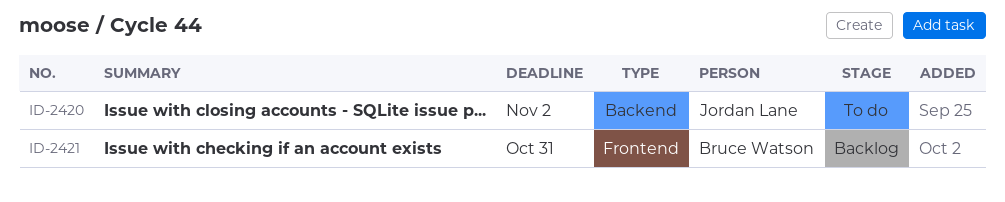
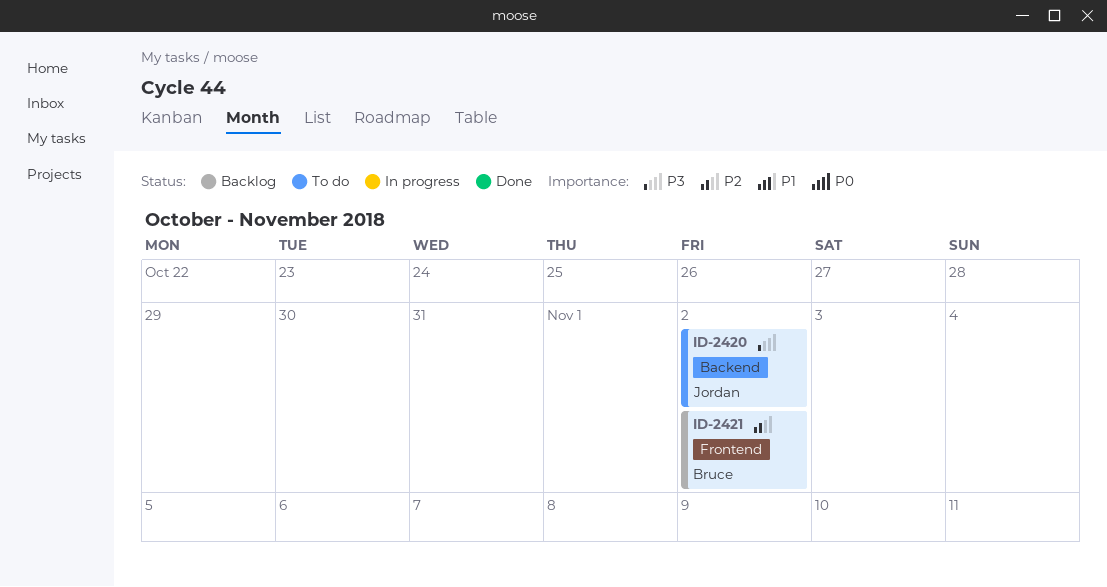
ID-2421, due: Oct 31 -> Nov 2

